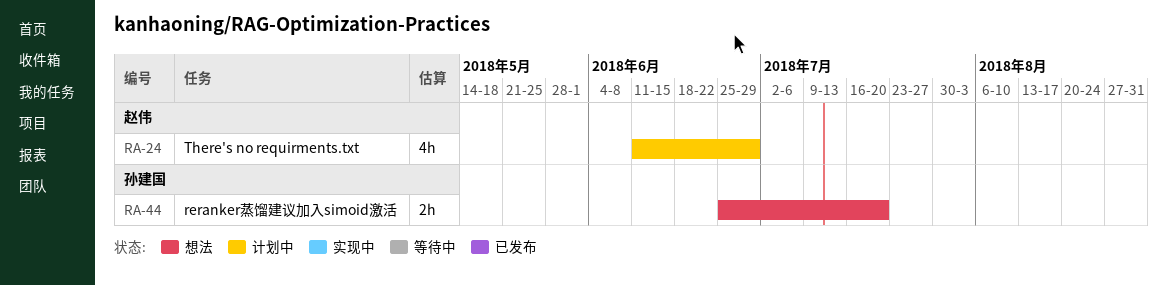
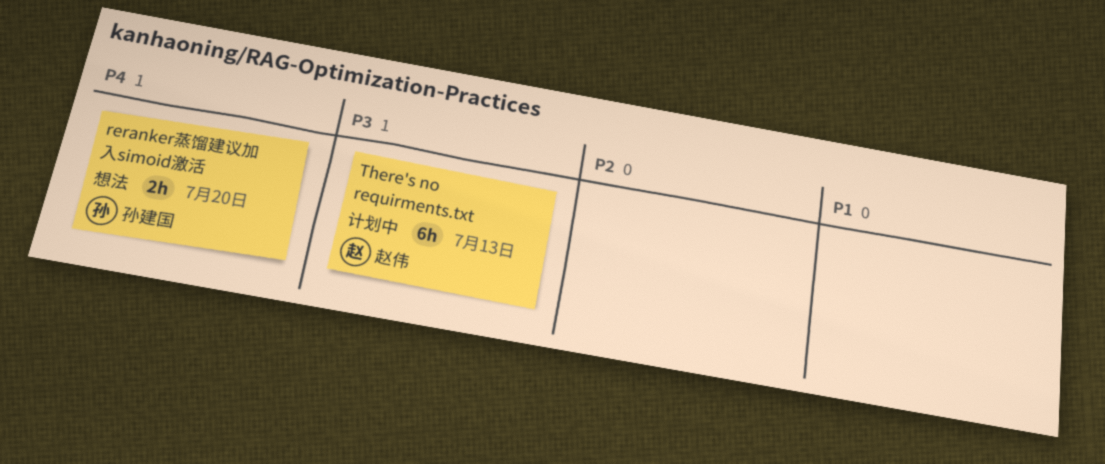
There's no requirments.txt, estimate: 4h -> 6h
There's no requirments.txt, due: Jun 29 -> Jul 13

